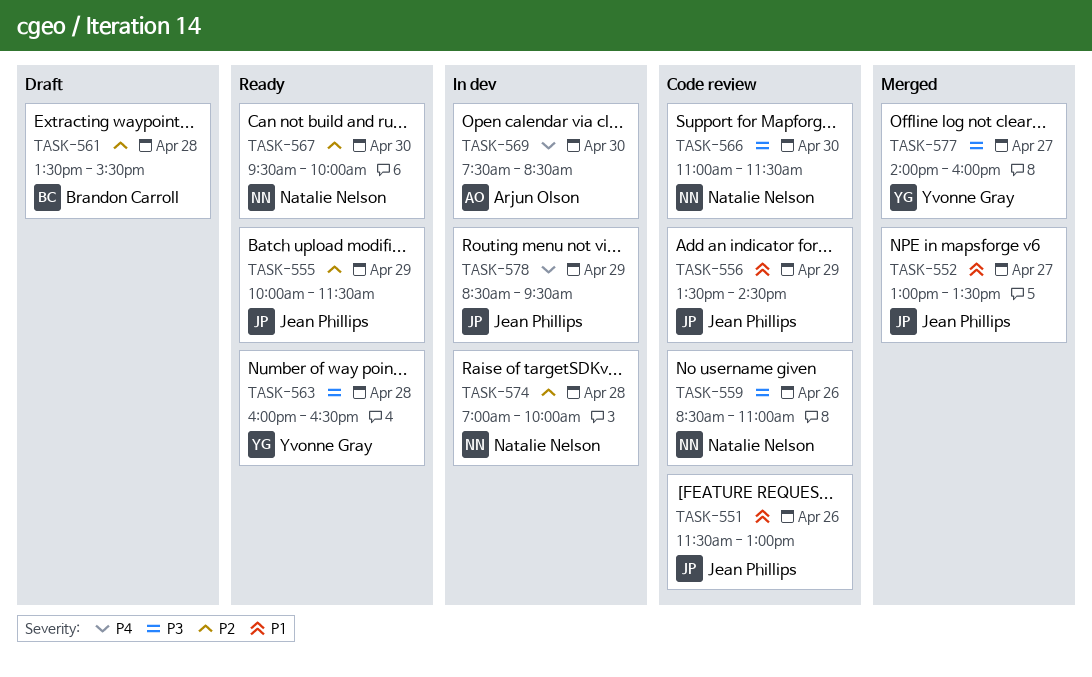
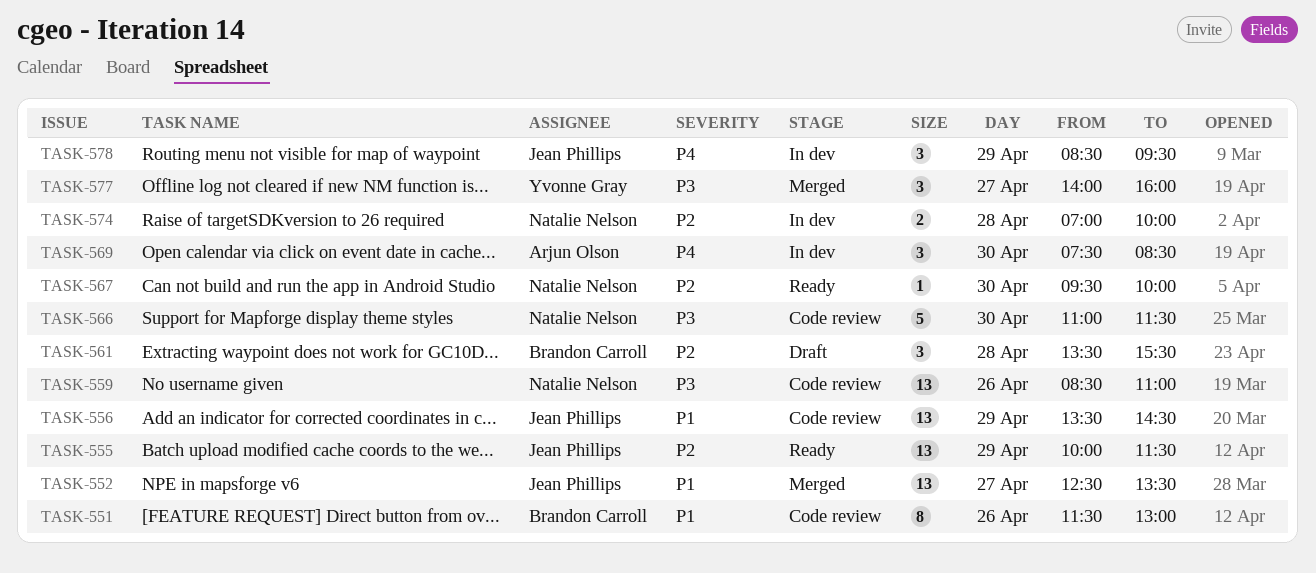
TASK-551, owner: Jean Phillips -> Brandon Carroll
TASK-552, begins: 13:00 -> 12:30
TASK-563: present -> none

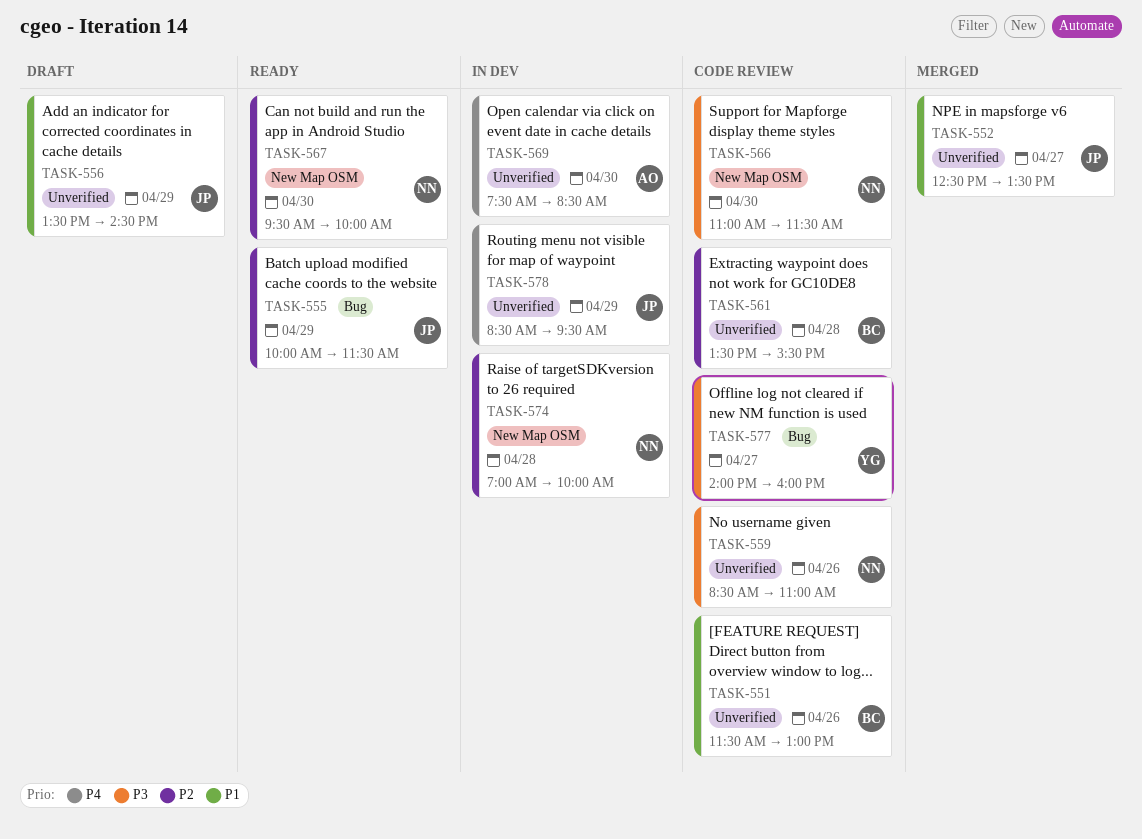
TASK-556, status: Code review -> Draft
TASK-561, status: Draft -> Code review
TASK-577, status: Merged -> Code review

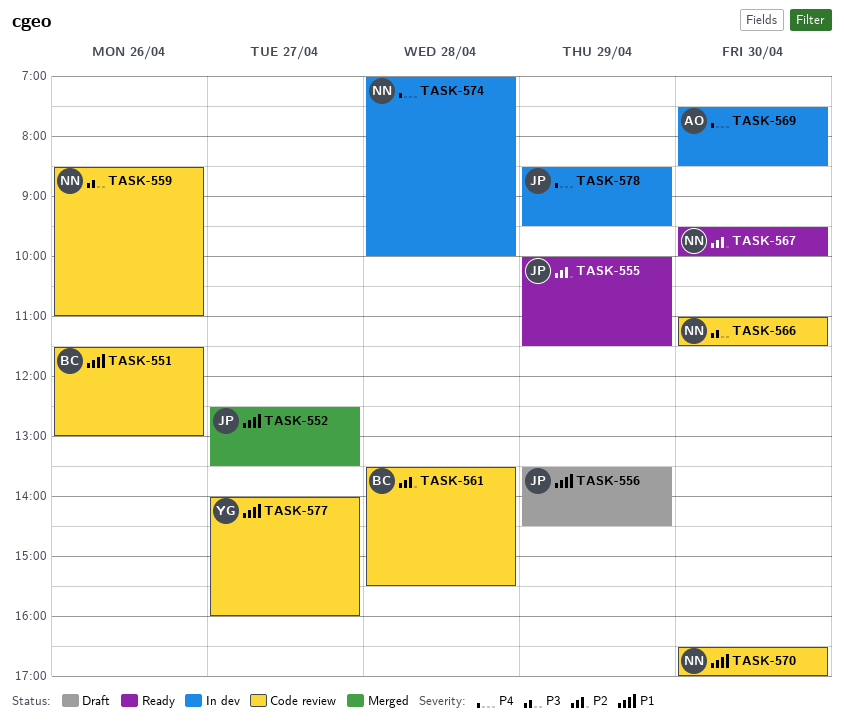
TASK-570: none -> present
TASK-574, priority: P2 -> P4
TASK-577, priority: P3 -> P1

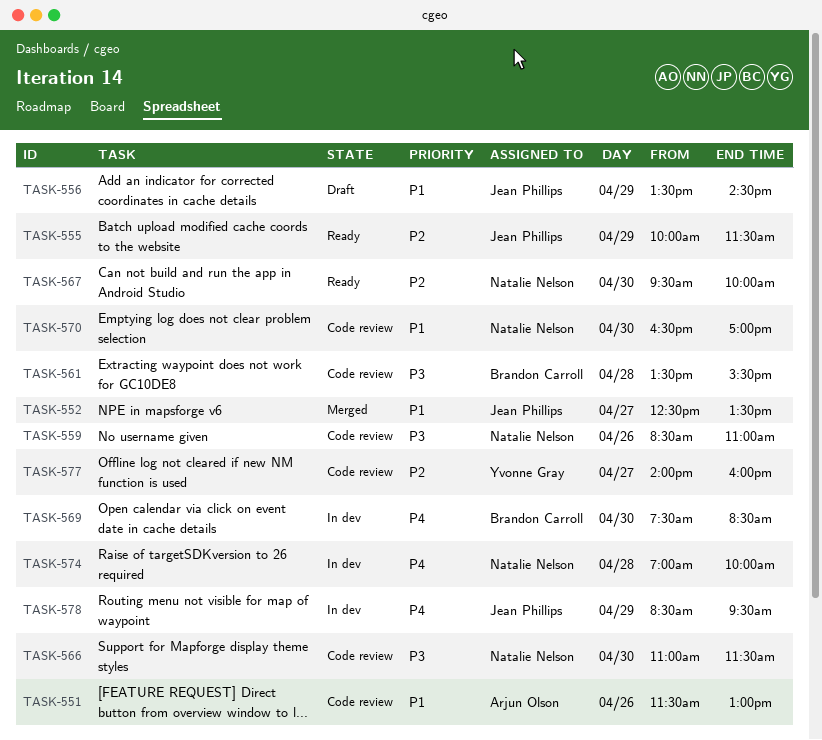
TASK-551, owner: Brandon Carroll -> Arjun Olson
TASK-561, priority: P2 -> P3
TASK-569, owner: Arjun Olson -> Brandon Carroll
TASK-577, priority: P1 -> P2

